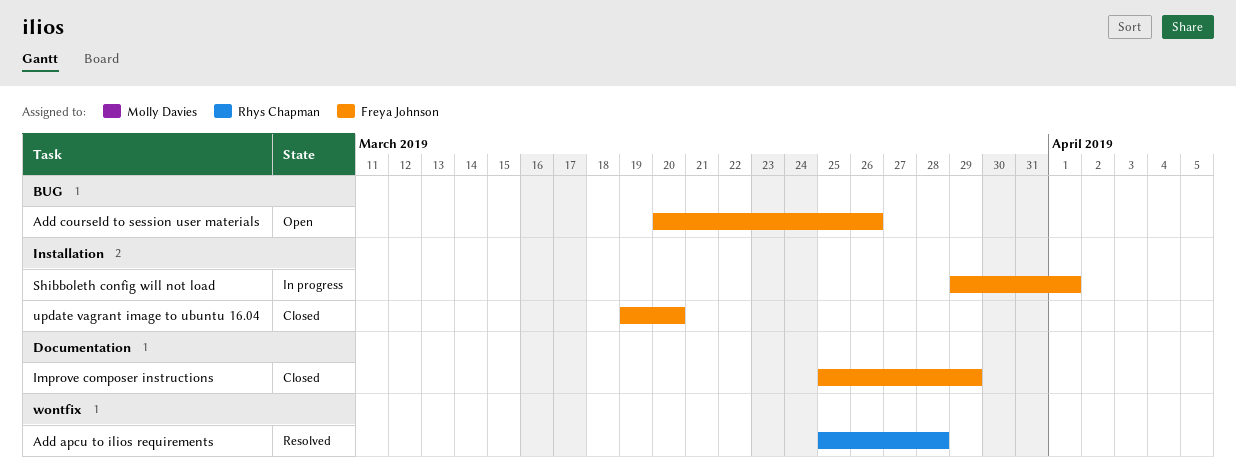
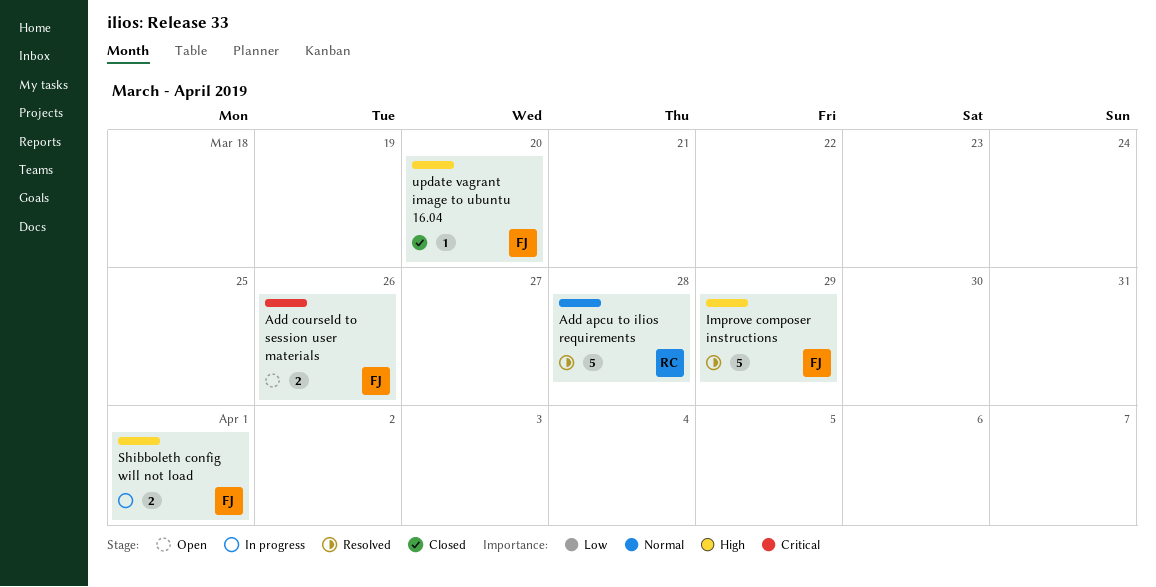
Improve composer instructions, status: Closed -> Resolved

